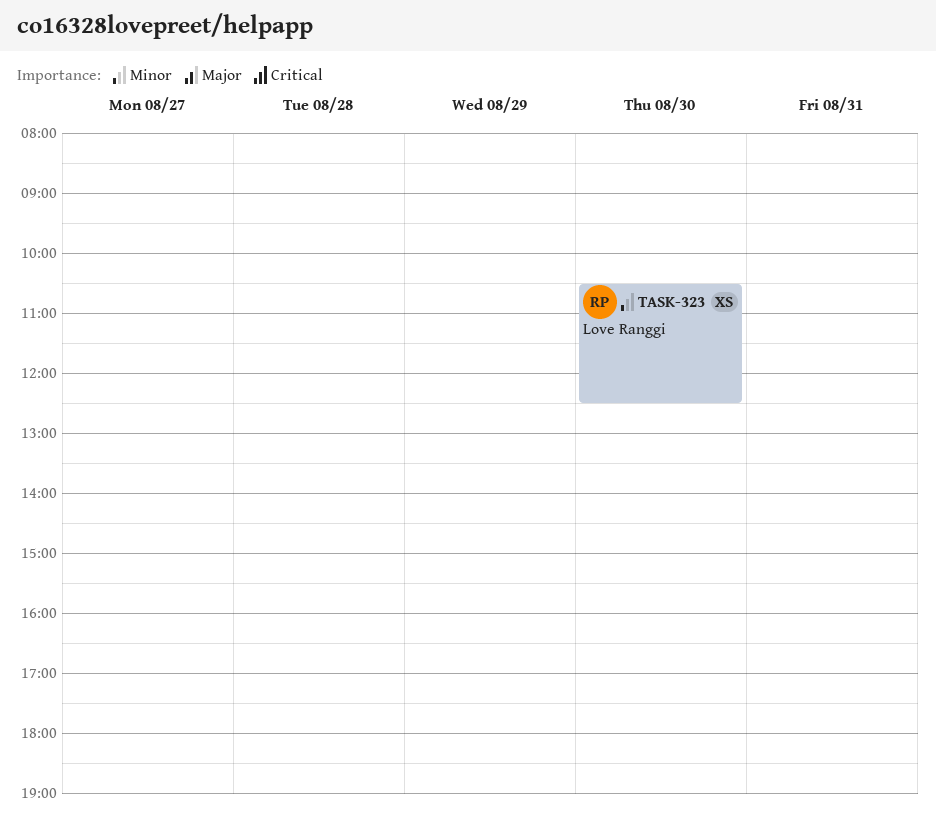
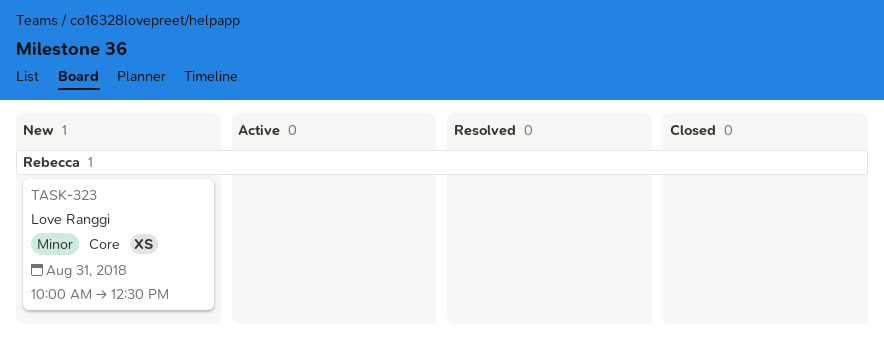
TASK-323, day: Aug 30 -> Aug 31
TASK-323, begins: 10:30 -> 10:00

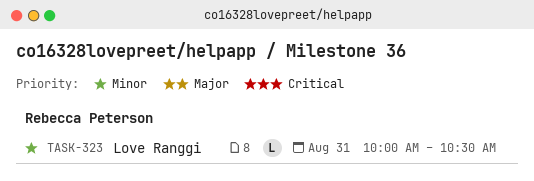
TASK-323, estimate: XS -> L
TASK-323, ends: 12:30 -> 10:30

